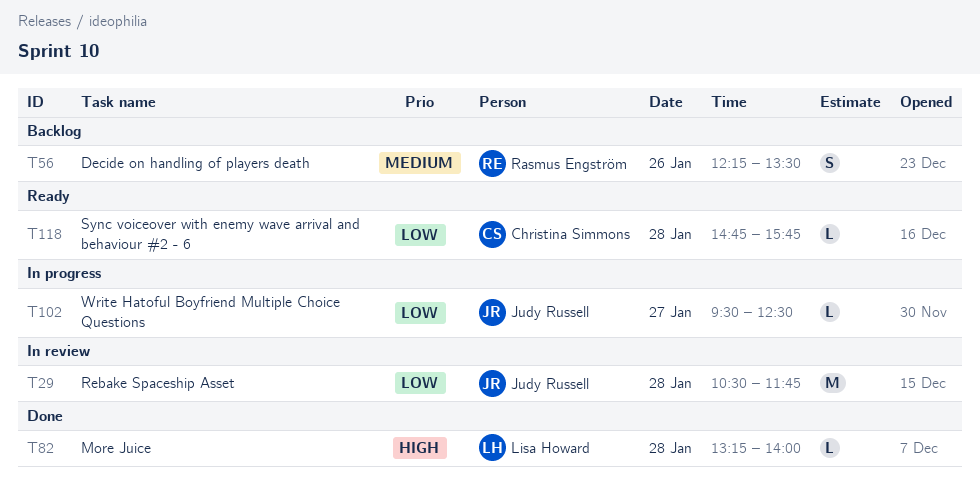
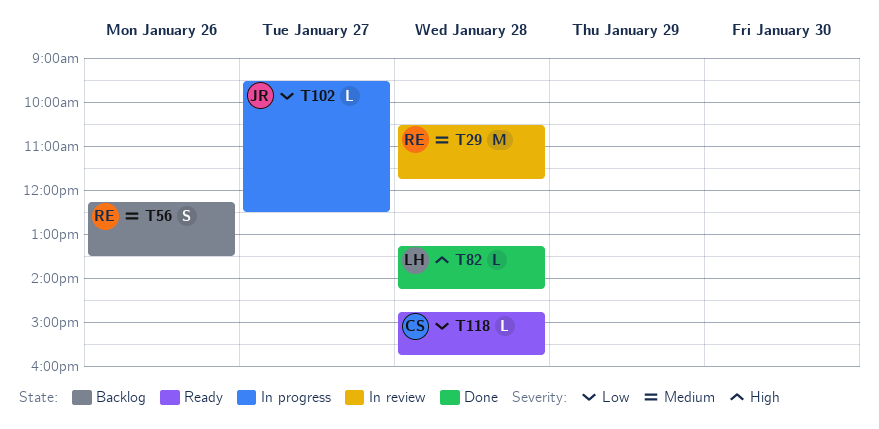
T29, owner: Judy Russell -> Rasmus Engström
T29, priority: Low -> Medium
T82, ends: 14:00 -> 14:15

